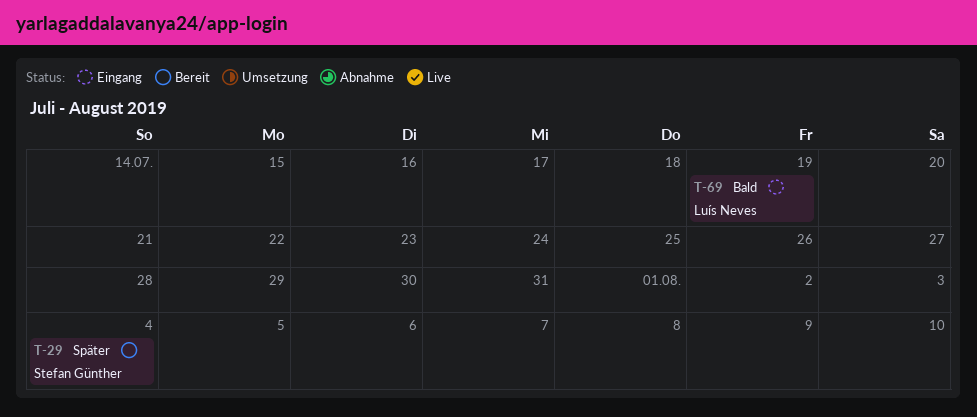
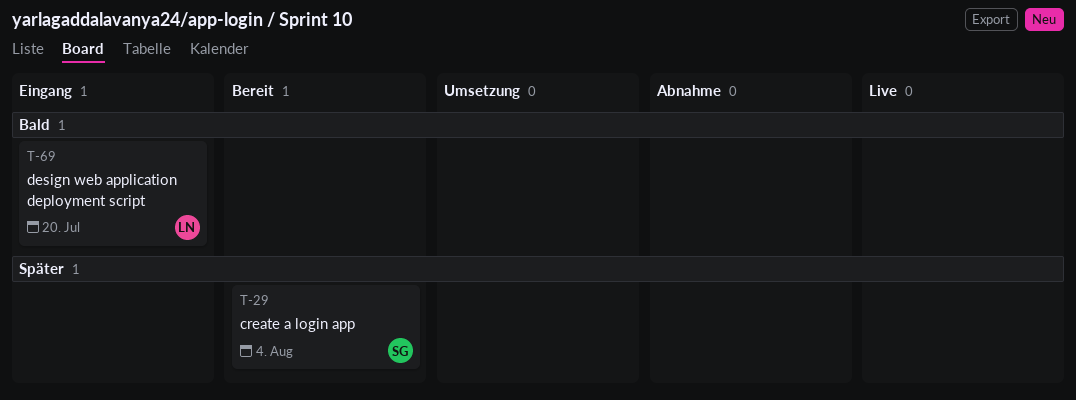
T-69, due: Jul 19 -> Jul 20

